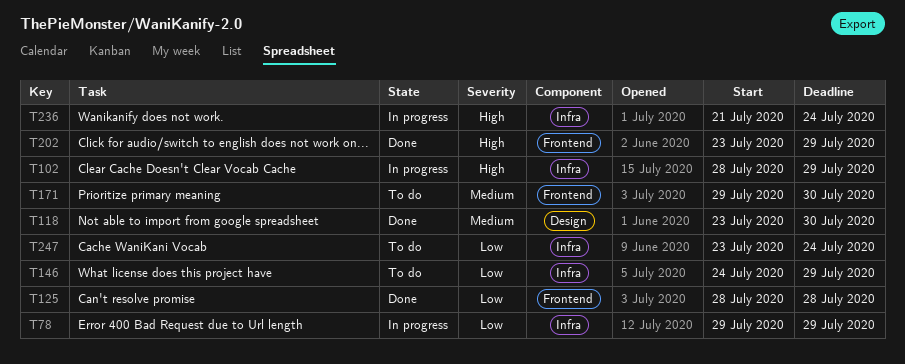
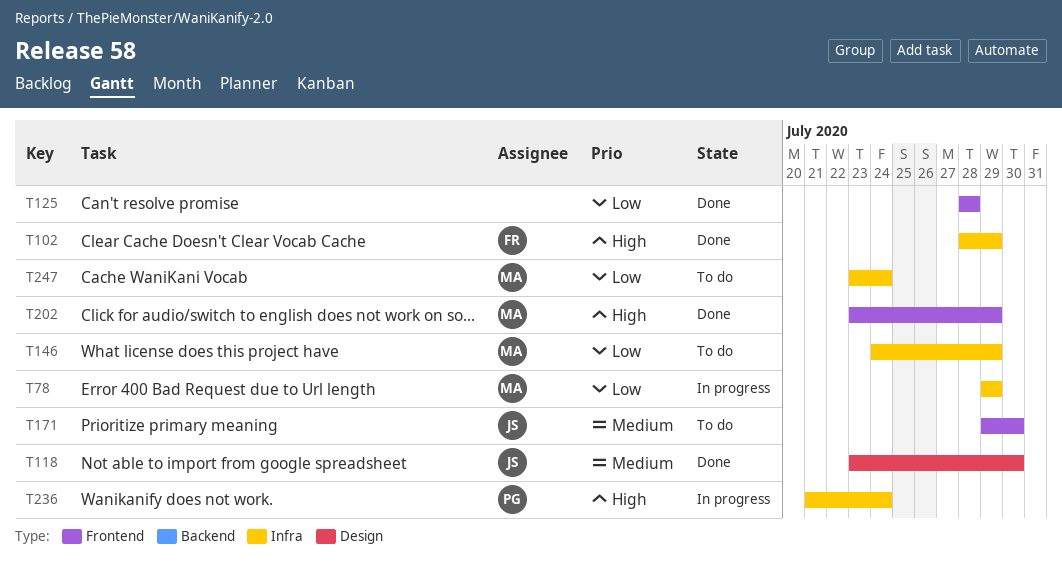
T102, status: In progress -> Done

